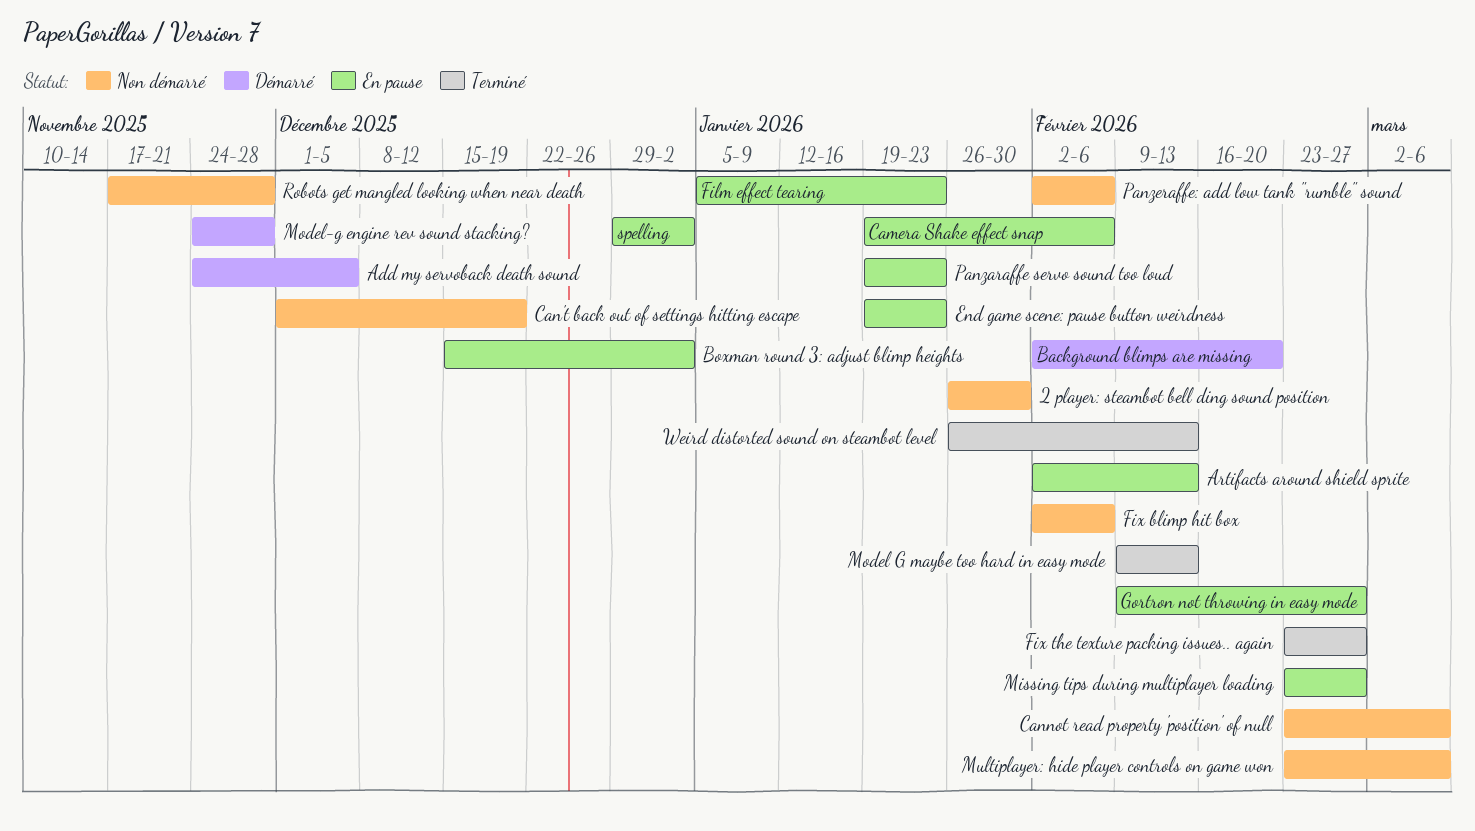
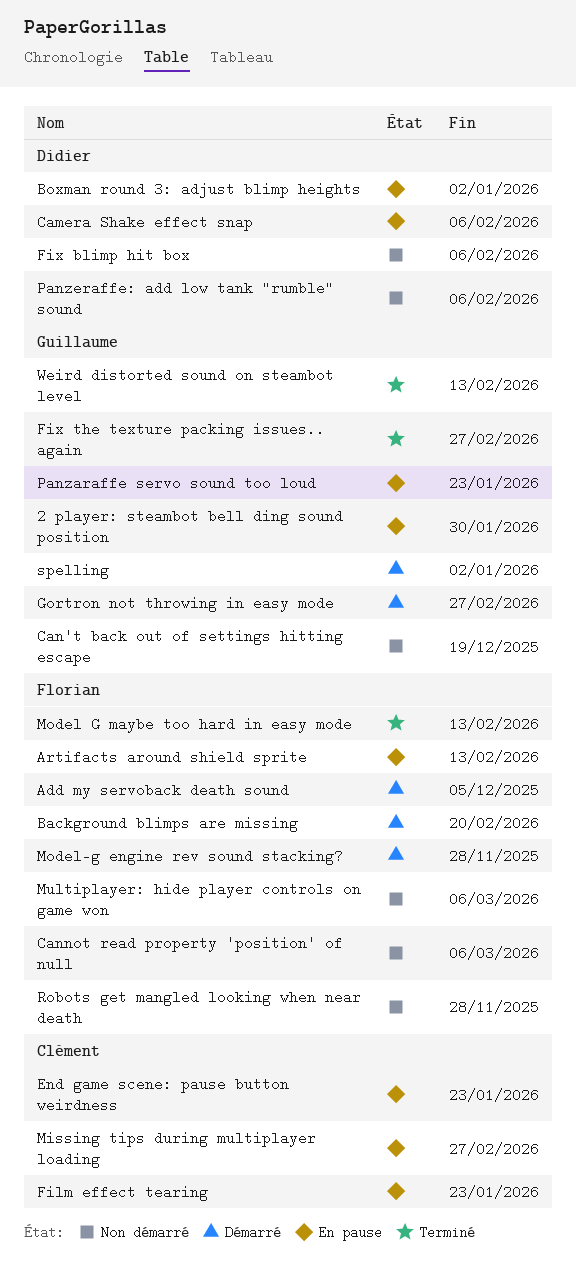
2 player: steambot bell ding sound position, status: Non démarré -> En pause
Gortron not throwing in easy mode, status: En pause -> Démarré
spelling, status: En pause -> Démarré

